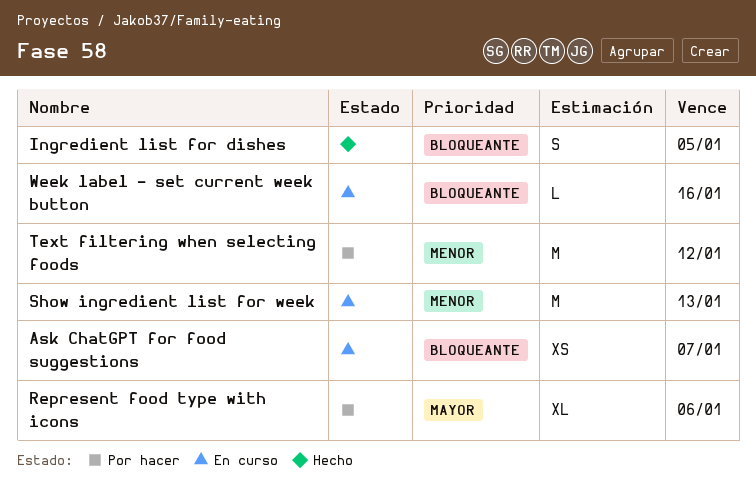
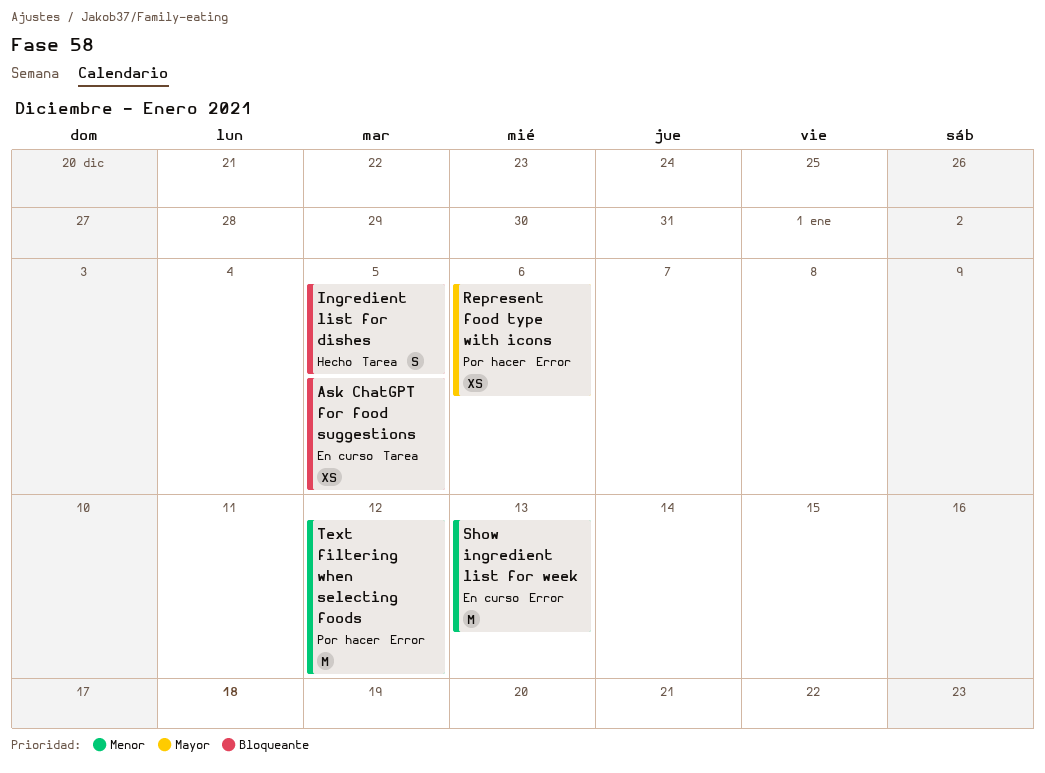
Ask ChatGPT for food suggestions, due: Jan 7 -> Jan 5
Represent food type with icons, estimate: XL -> XS
Week label - set current week button: present -> none

